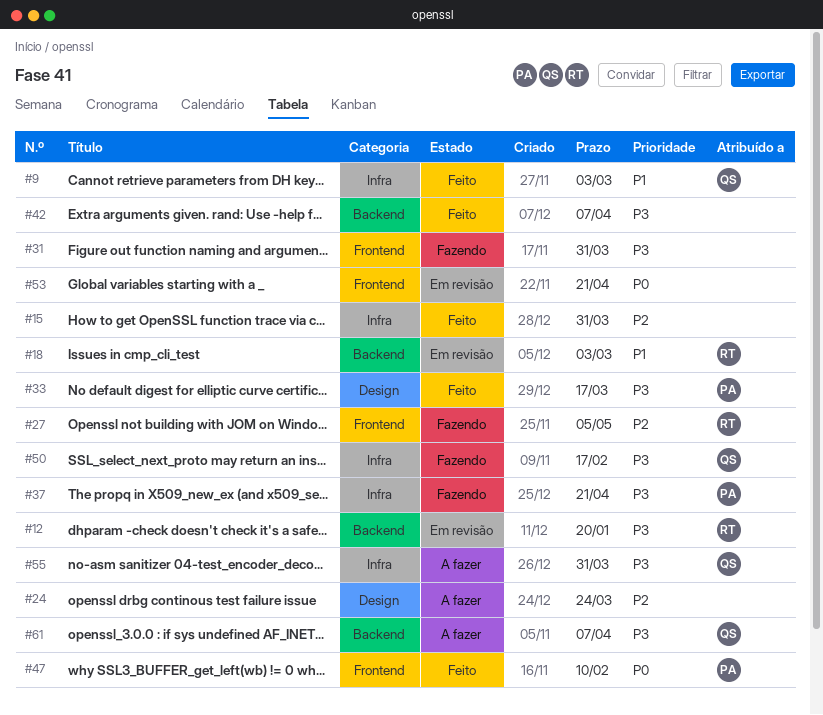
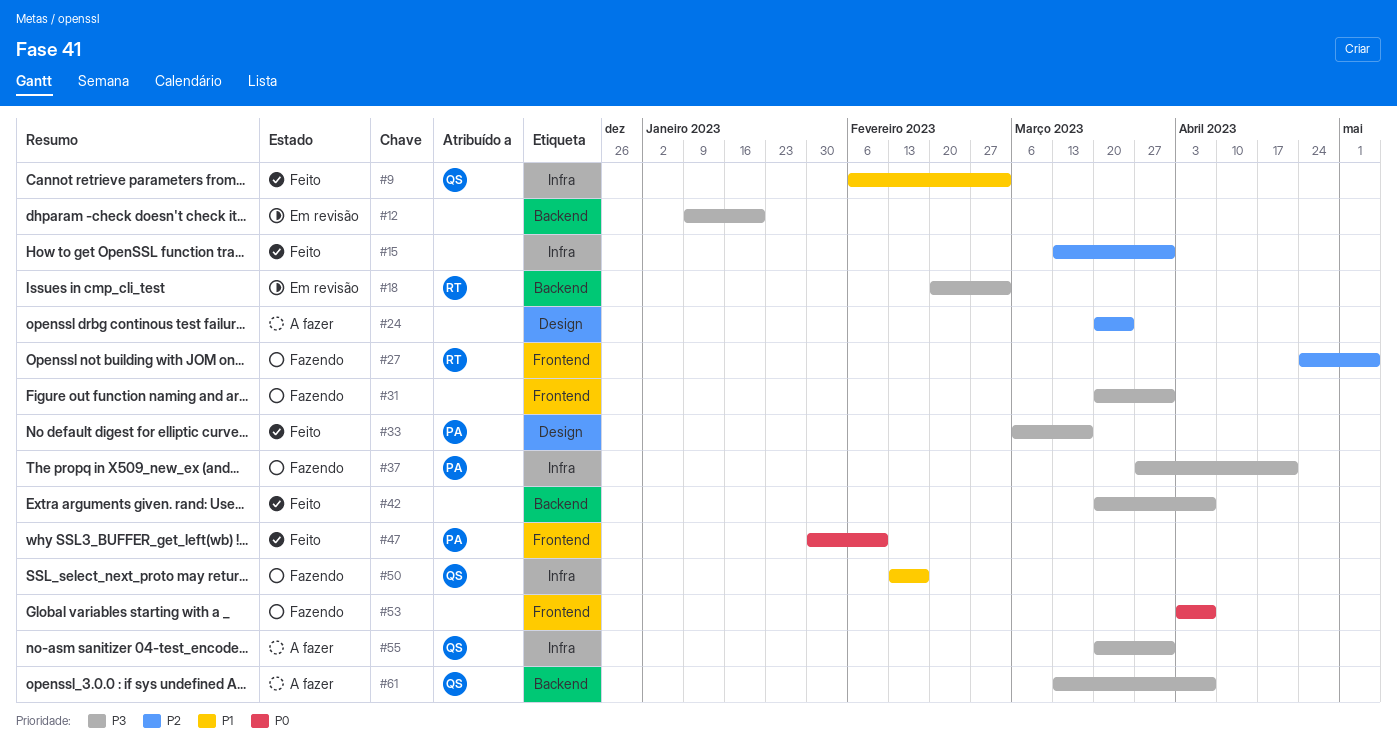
#12, owner: RT -> none
#18, priority: P1 -> P3
#50, priority: P3 -> P1
#53, status: Em revisão -> Fazendo
#53, due: Apr 21 -> Apr 7

